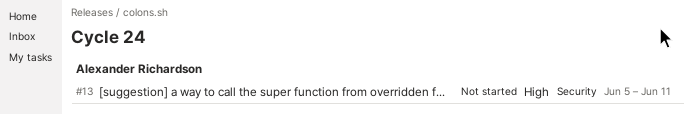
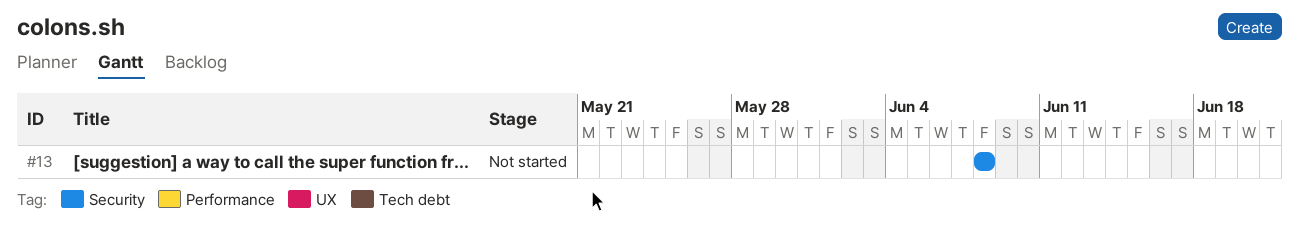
#13, start: Jun 5 -> Jun 8
#13, due: Jun 11 -> Jun 8

